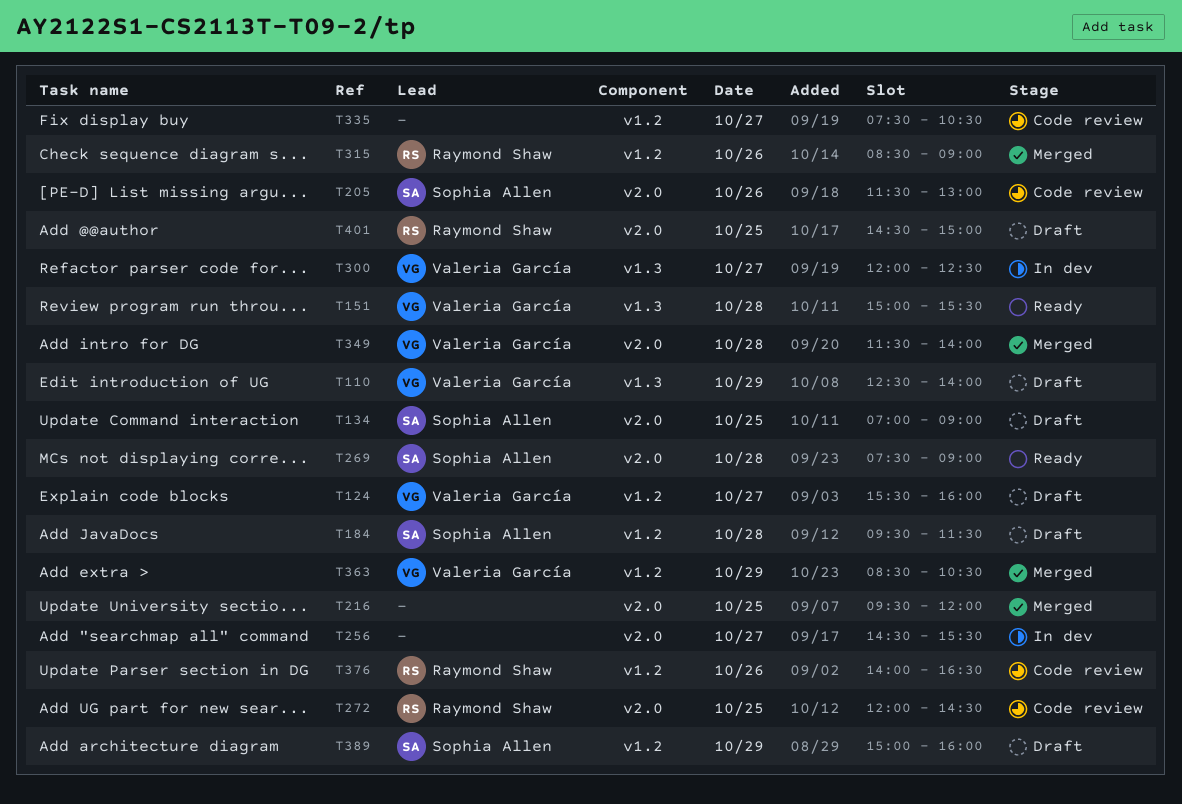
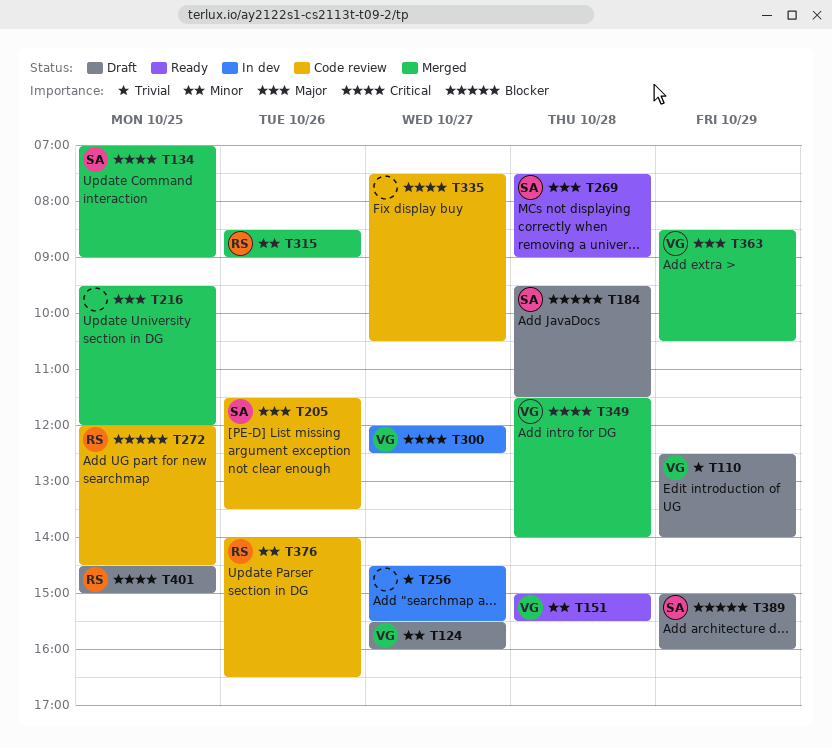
T134, status: Draft -> Merged
T205, ends: 13:00 -> 13:30

